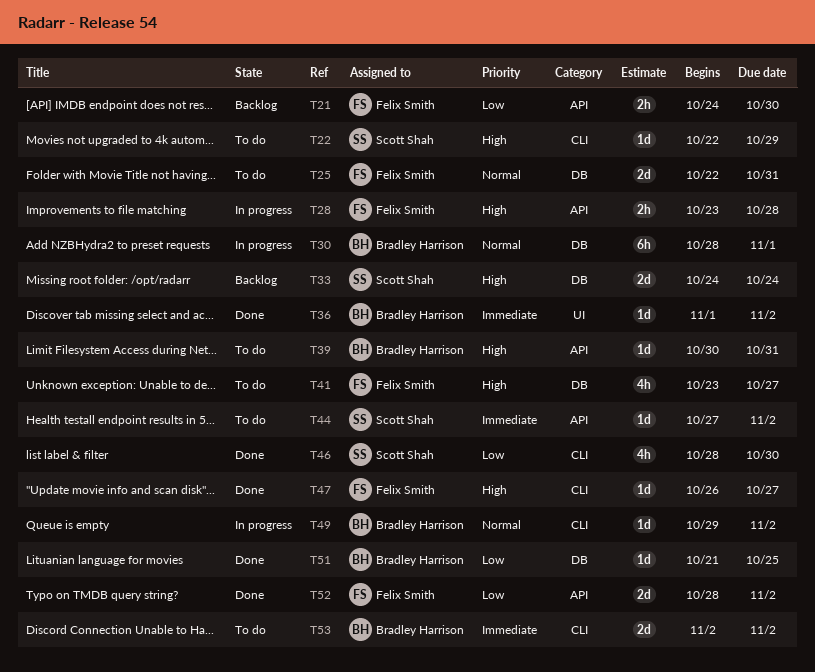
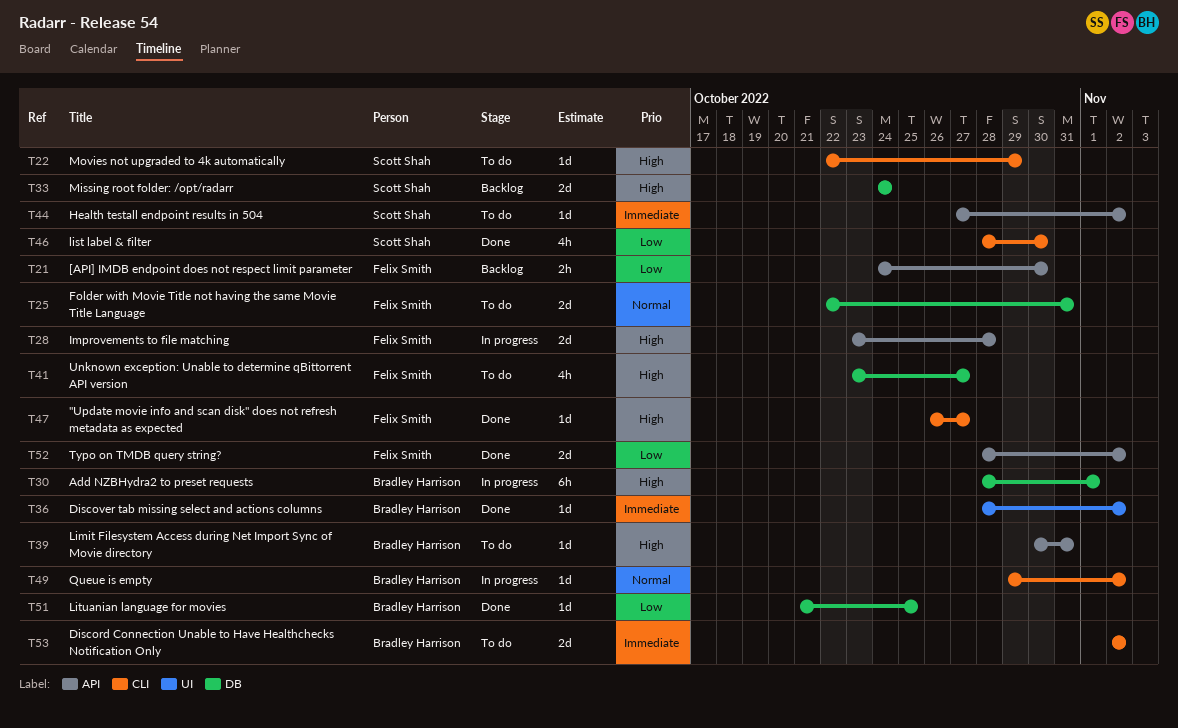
T28, estimate: 2h -> 2d
T30, priority: Normal -> High
T36, start: Nov 1 -> Oct 28

